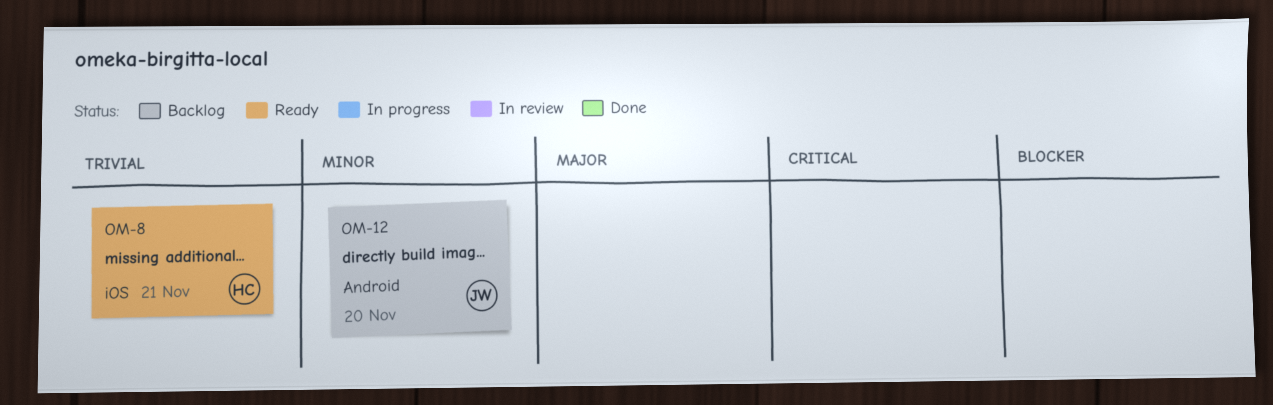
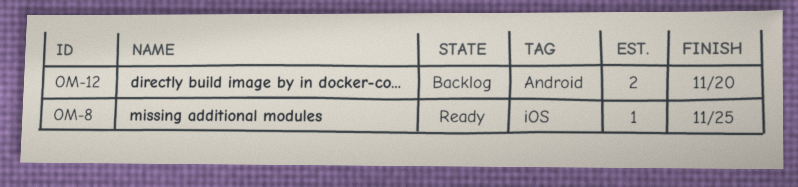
OM-8, due: Nov 21 -> Nov 25

